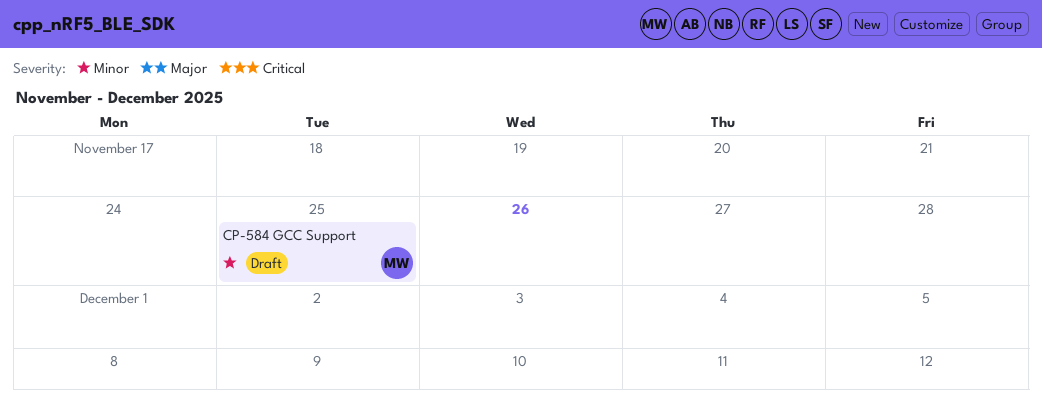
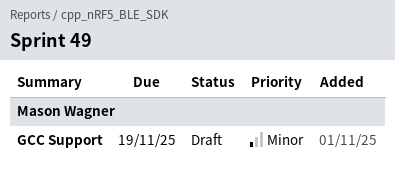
GCC Support, due: Nov 25 -> Nov 19

